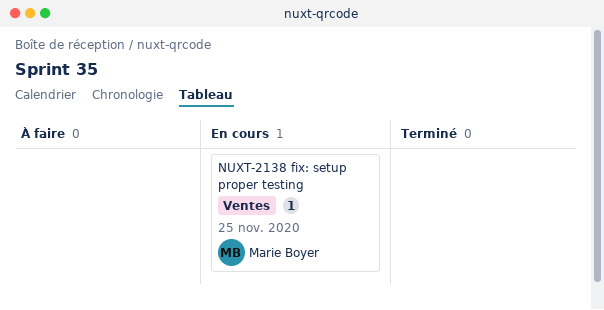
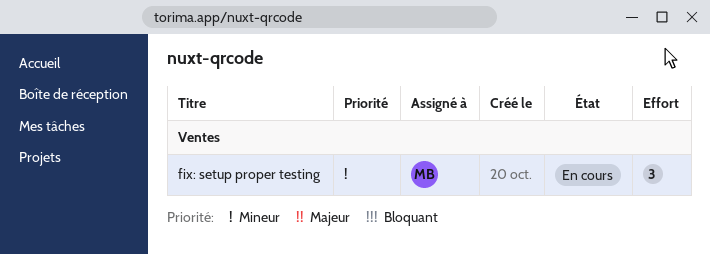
fix: setup proper testing, estimate: 1 -> 3

